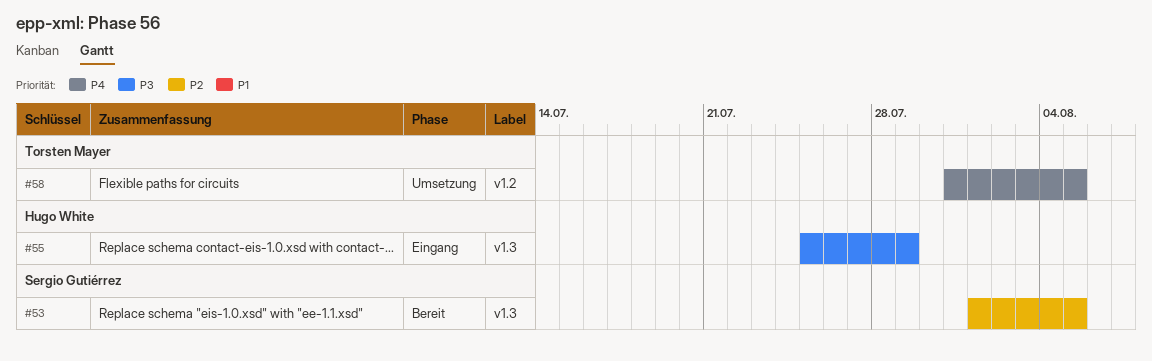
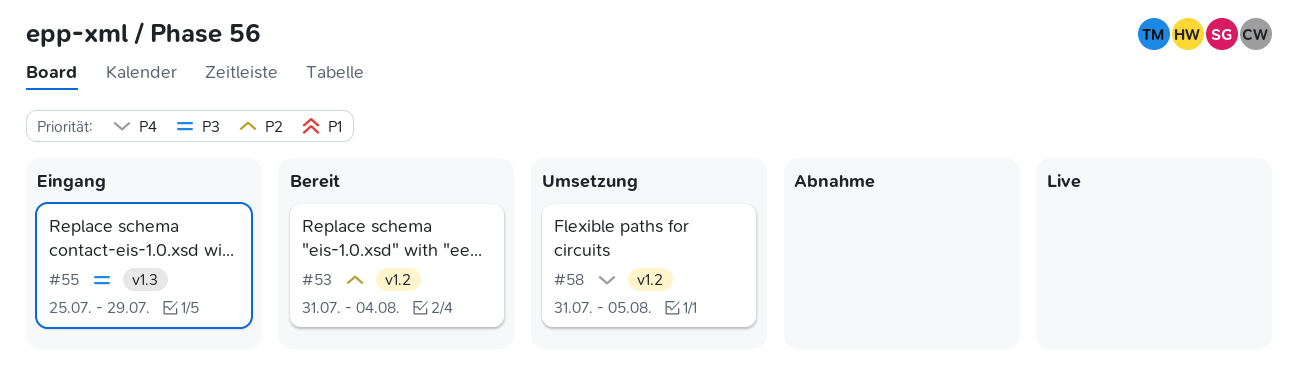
#53, label: v1.3 -> v1.2
#53, start: Aug 1 -> Jul 31
#53, due: Aug 5 -> Aug 4

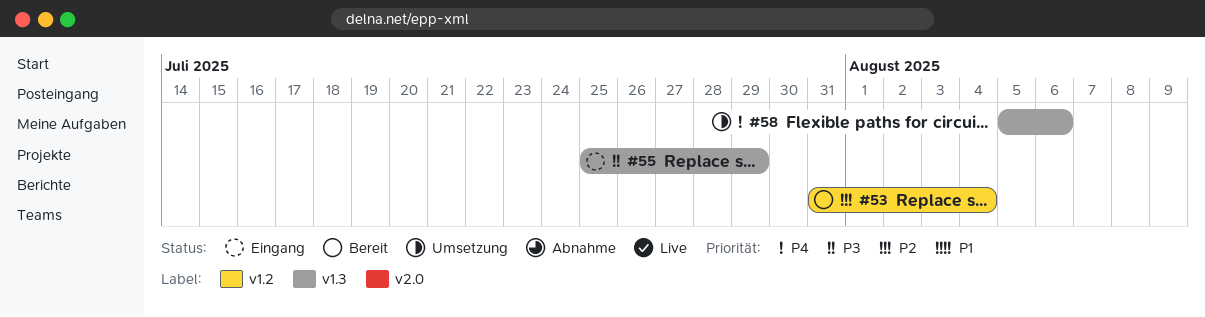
#58, label: v1.2 -> v1.3
#58, start: Jul 31 -> Aug 5
#58, due: Aug 5 -> Aug 6

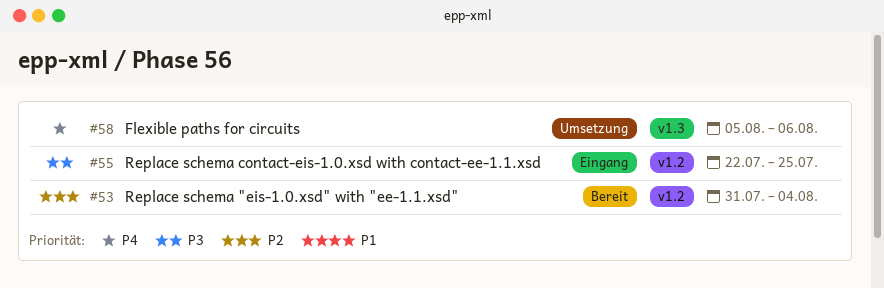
#55, label: v1.3 -> v1.2
#55, start: Jul 25 -> Jul 22
#55, due: Jul 29 -> Jul 25

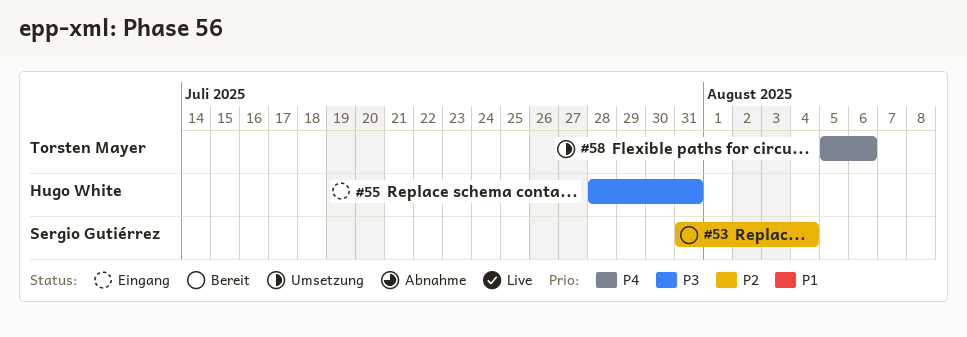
#55, start: Jul 22 -> Jul 28
#55, due: Jul 25 -> Jul 31

